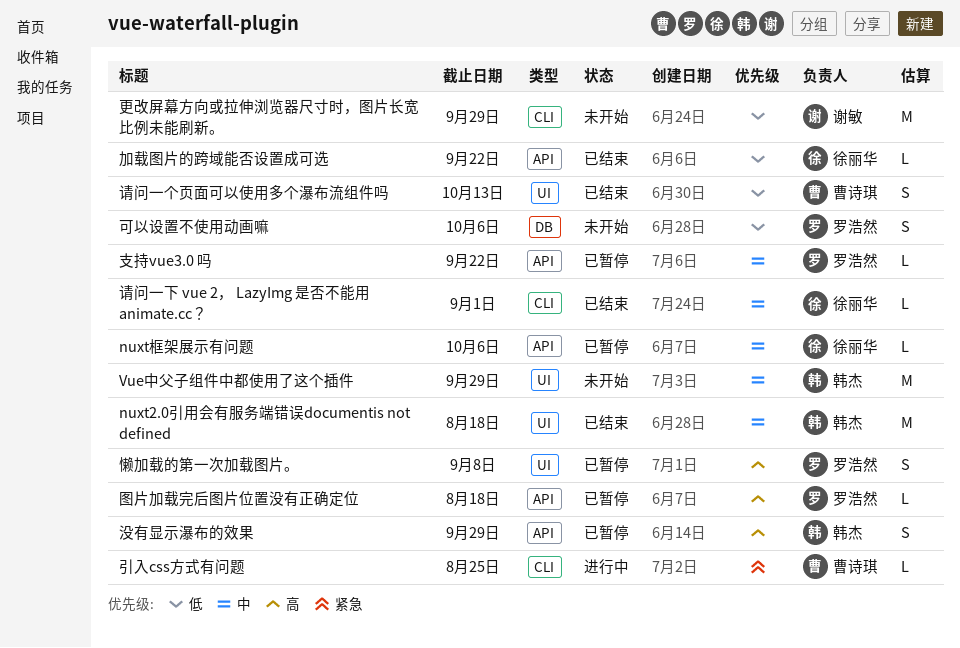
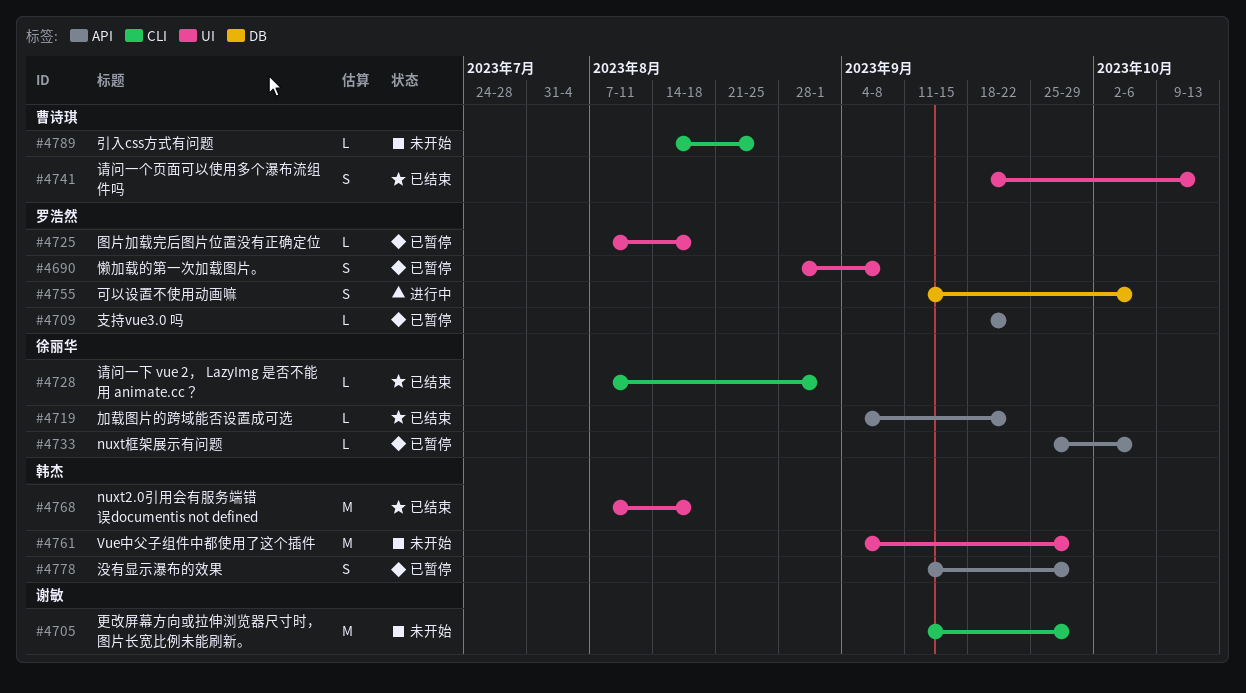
可以设置不使用动画嘛, status: 未开始 -> 进行中
图片加载完后图片位置没有正确定位, label: API -> UI
引入css方式有问题, status: 进行中 -> 未开始

